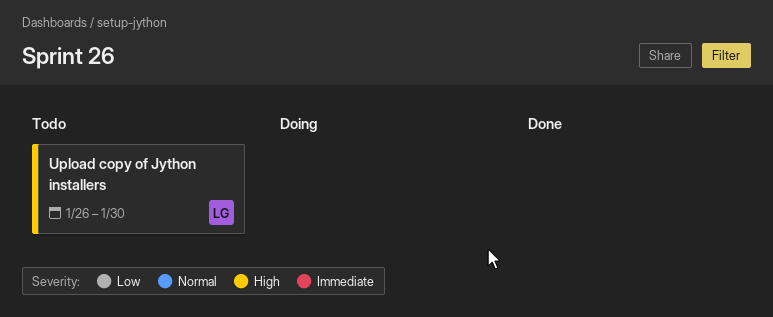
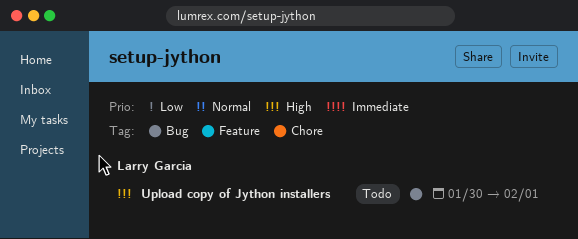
Upload copy of Jython installers, start: Jan 26 -> Jan 30
Upload copy of Jython installers, due: Jan 30 -> Feb 1

